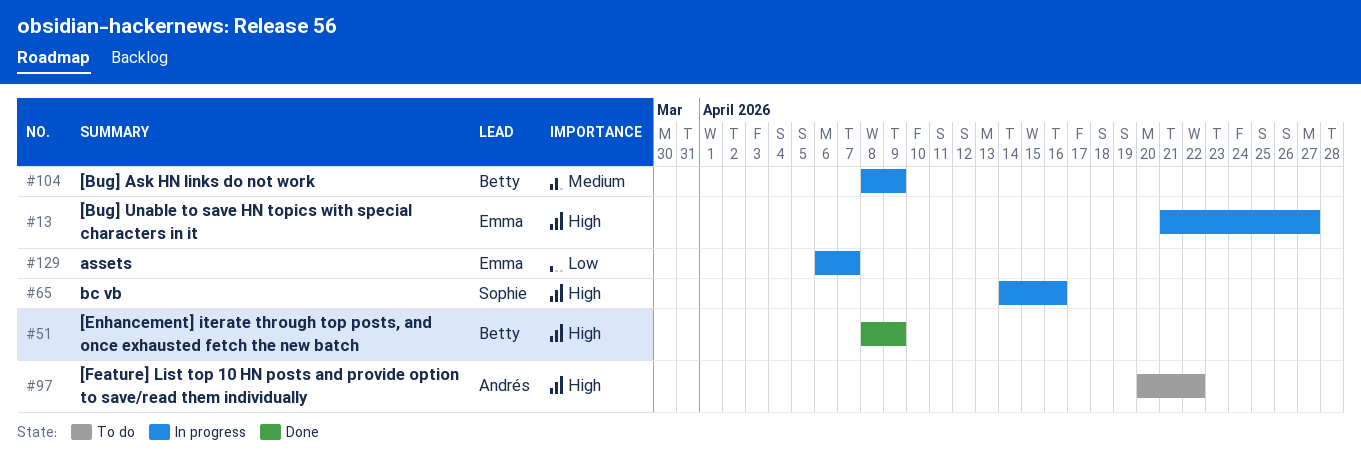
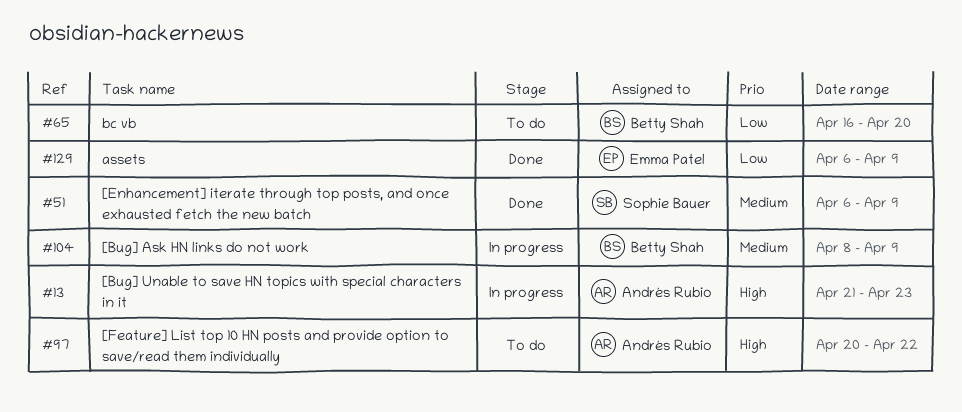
#13, owner: Emma Patel -> Andrés Rubio
#13, due: Apr 27 -> Apr 23
#51, owner: Betty Shah -> Sophie Bauer
#51, priority: High -> Medium
#51, start: Apr 8 -> Apr 6
#65, status: In progress -> To do
#65, owner: Sophie Bauer -> Betty Shah
#65, priority: High -> Low
#65, start: Apr 14 -> Apr 16
#65, due: Apr 16 -> Apr 20
#129, status: In progress -> Done
#129, due: Apr 7 -> Apr 9

